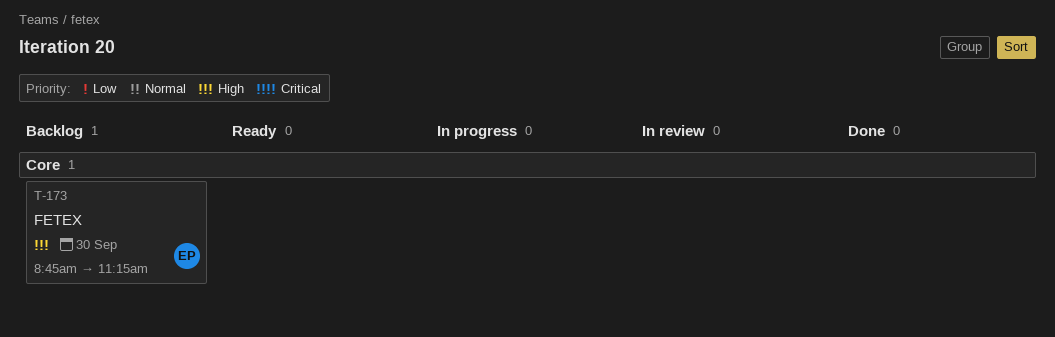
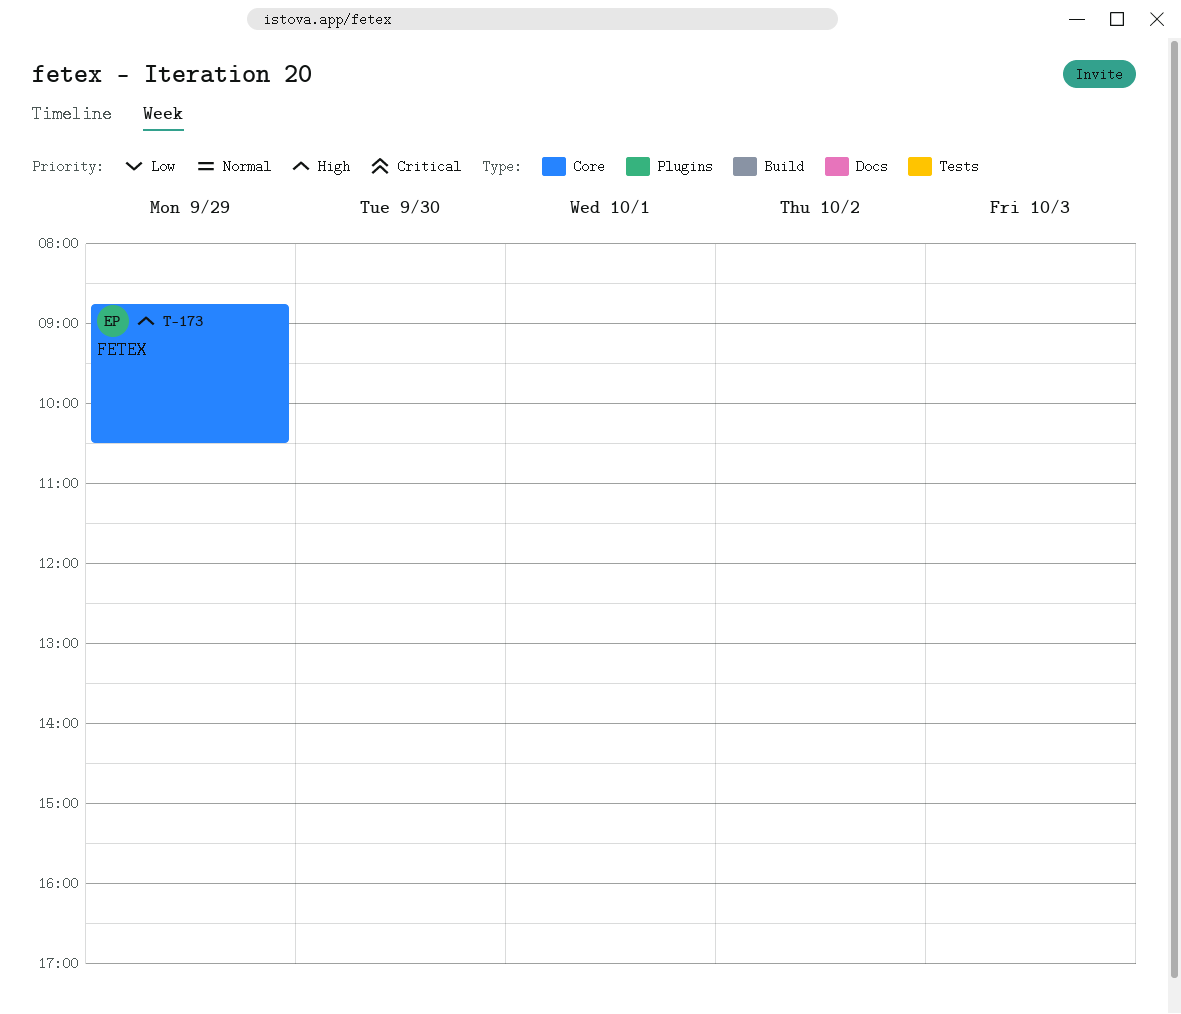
T-173, day: Sep 30 -> Sep 29
T-173, ends: 11:15 -> 10:30

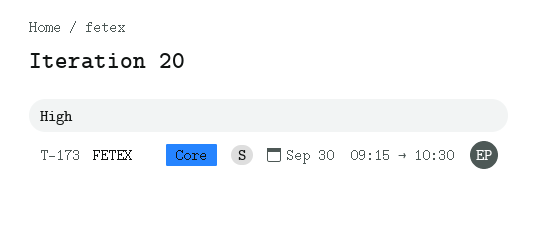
T-173, day: Sep 29 -> Sep 30
T-173, begins: 08:45 -> 09:15

